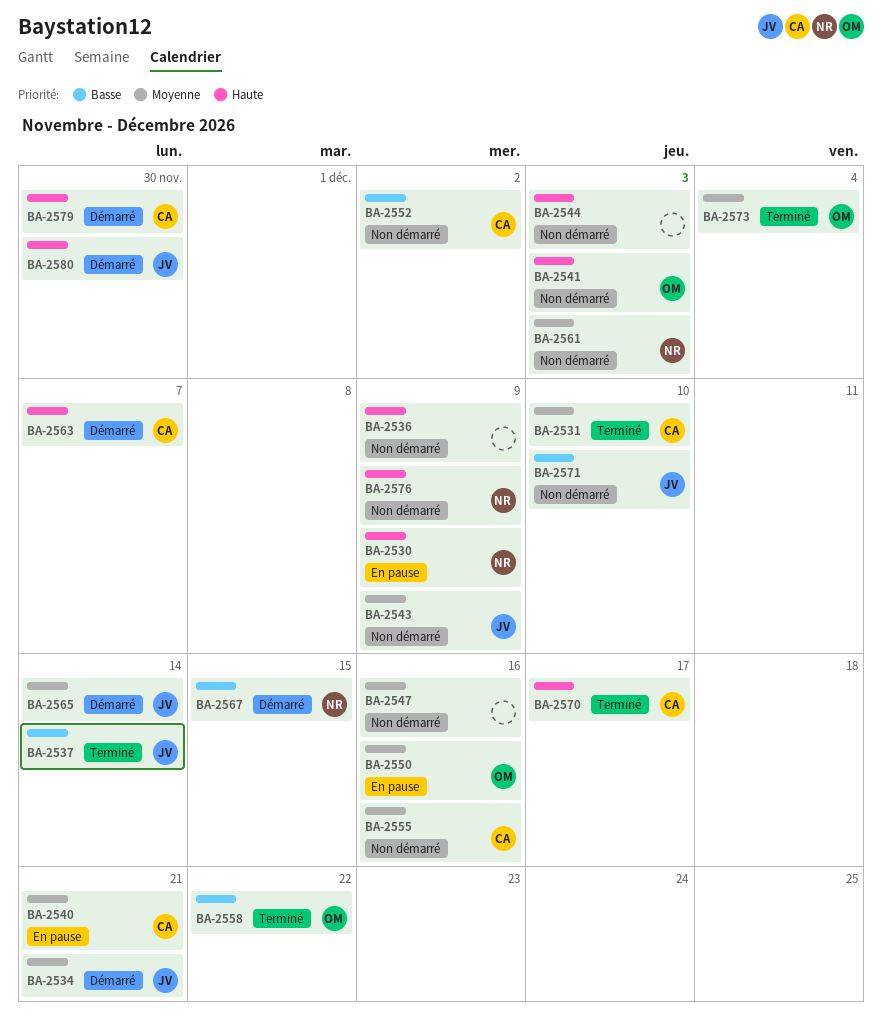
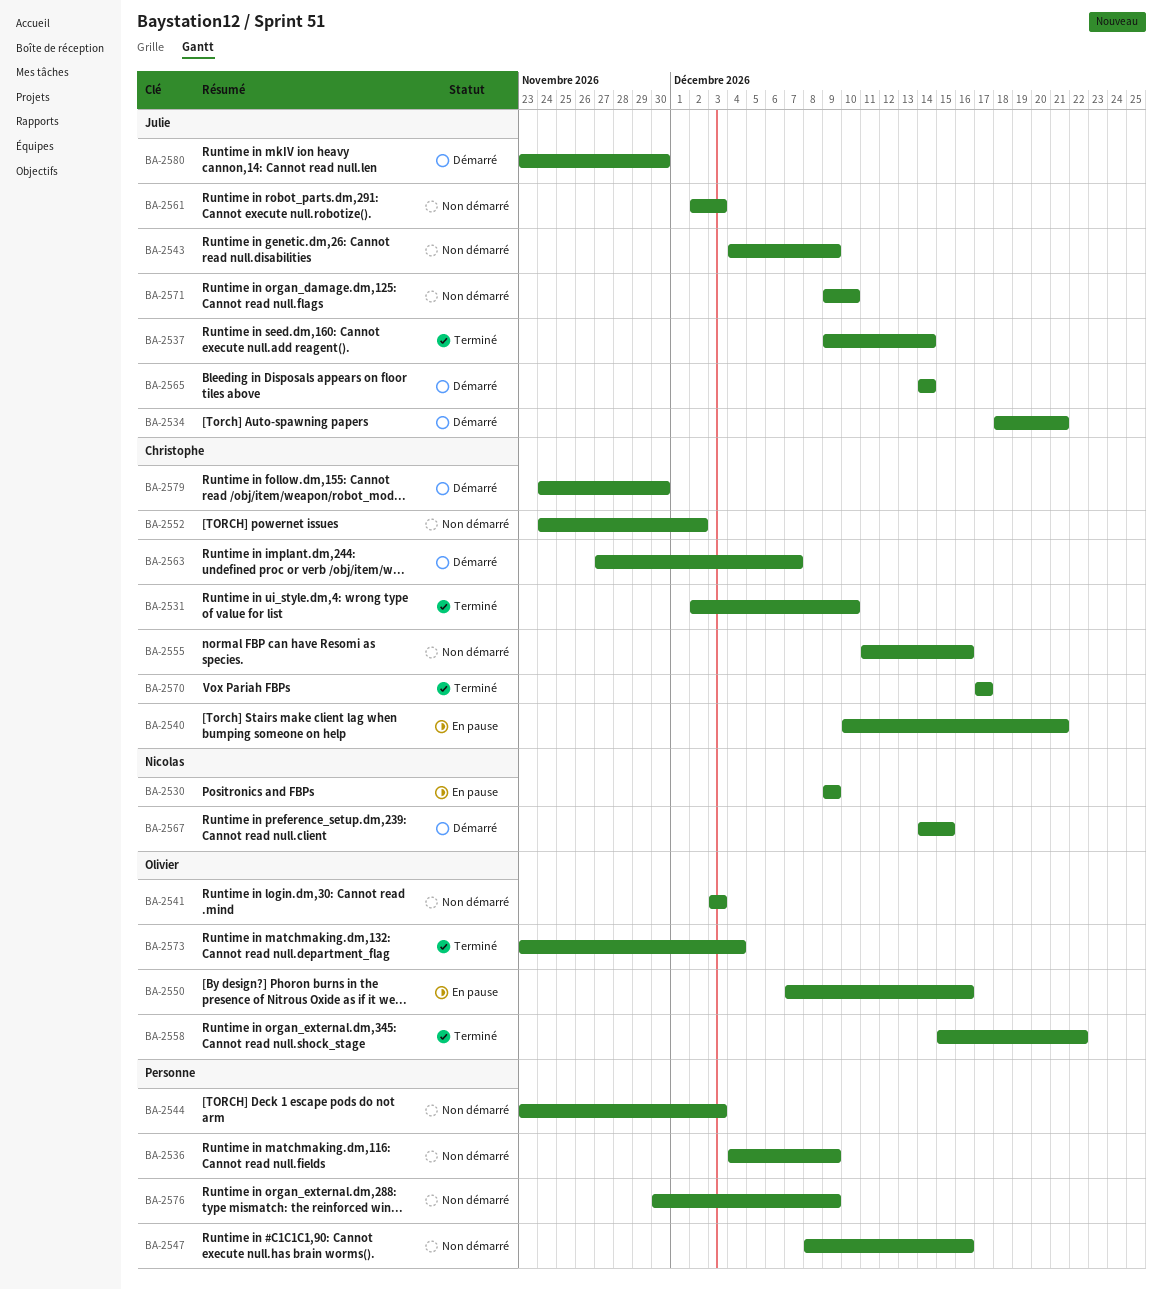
BA-2561, owner: Nicolas -> Julie
BA-2576, owner: Nicolas -> none

